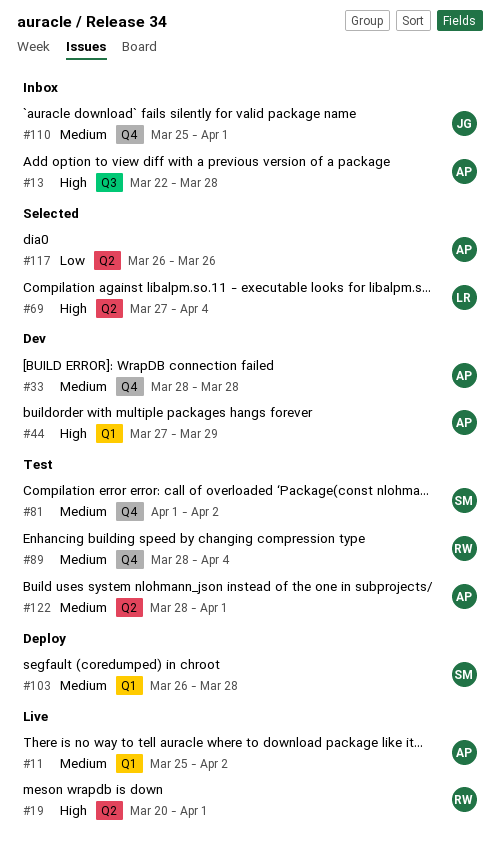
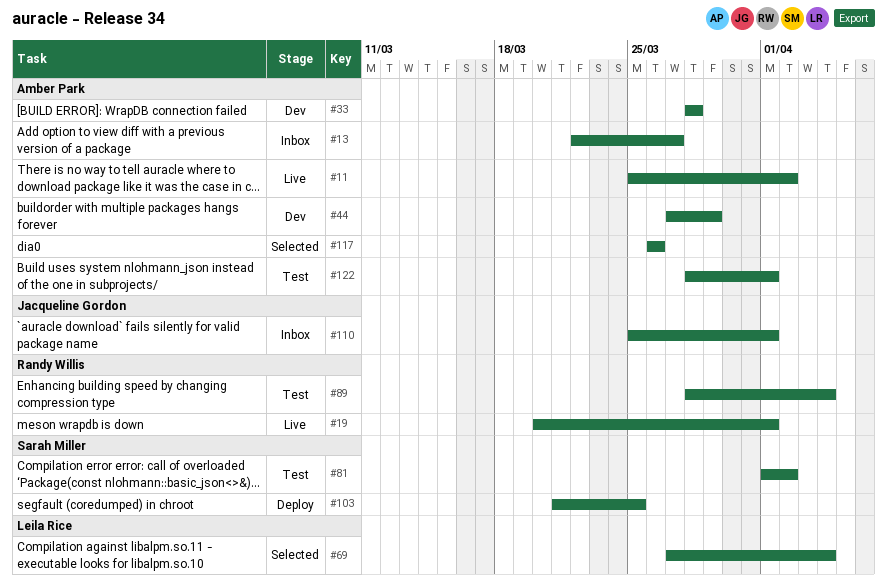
#13, due: Mar 28 -> Mar 27
#103, start: Mar 26 -> Mar 21
#103, due: Mar 28 -> Mar 25

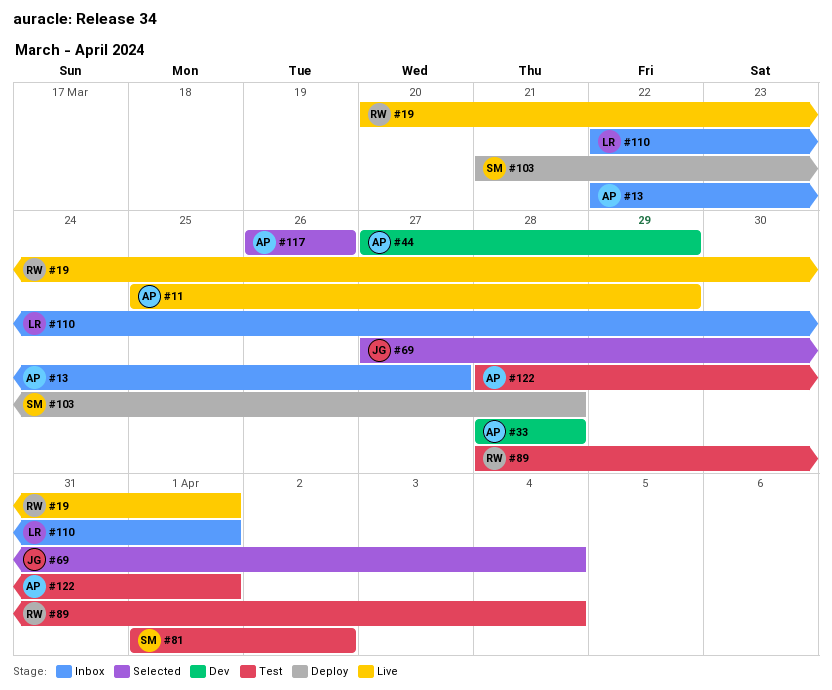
#11, due: Apr 2 -> Mar 29
#69, owner: Leila Rice -> Jacqueline Gordon
#103, due: Mar 25 -> Mar 28
#110, owner: Jacqueline Gordon -> Leila Rice
#110, start: Mar 25 -> Mar 22

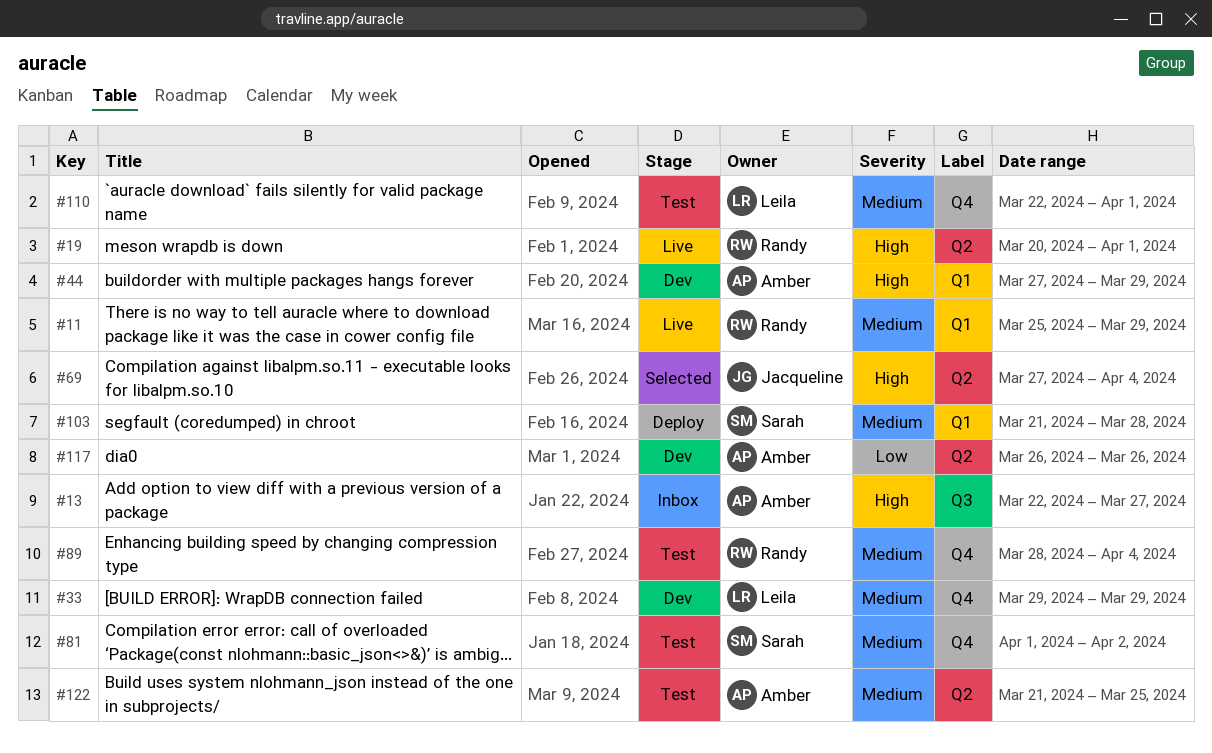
#11, owner: Amber -> Randy
#33, owner: Amber -> Leila
#33, start: Mar 28 -> Mar 29
#33, due: Mar 28 -> Mar 29
#110, status: Inbox -> Test
#117, status: Selected -> Dev
#122, start: Mar 28 -> Mar 21
#122, due: Apr 1 -> Mar 25

